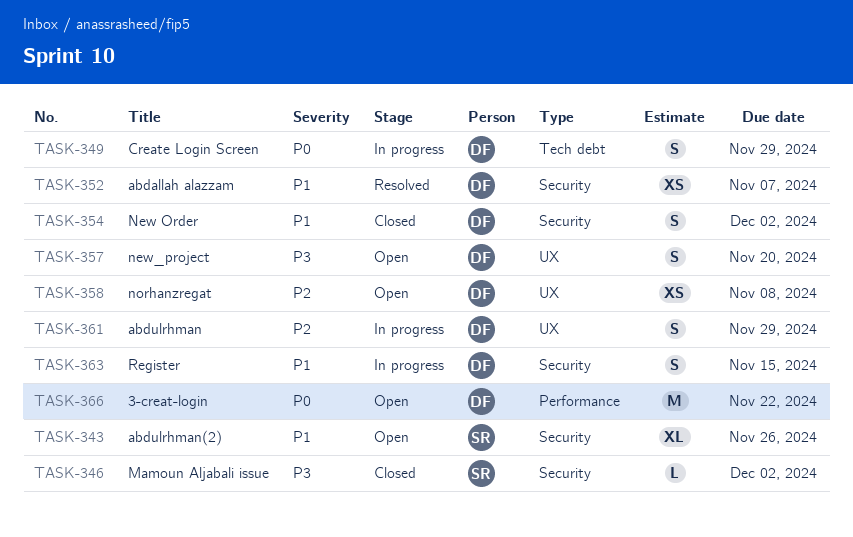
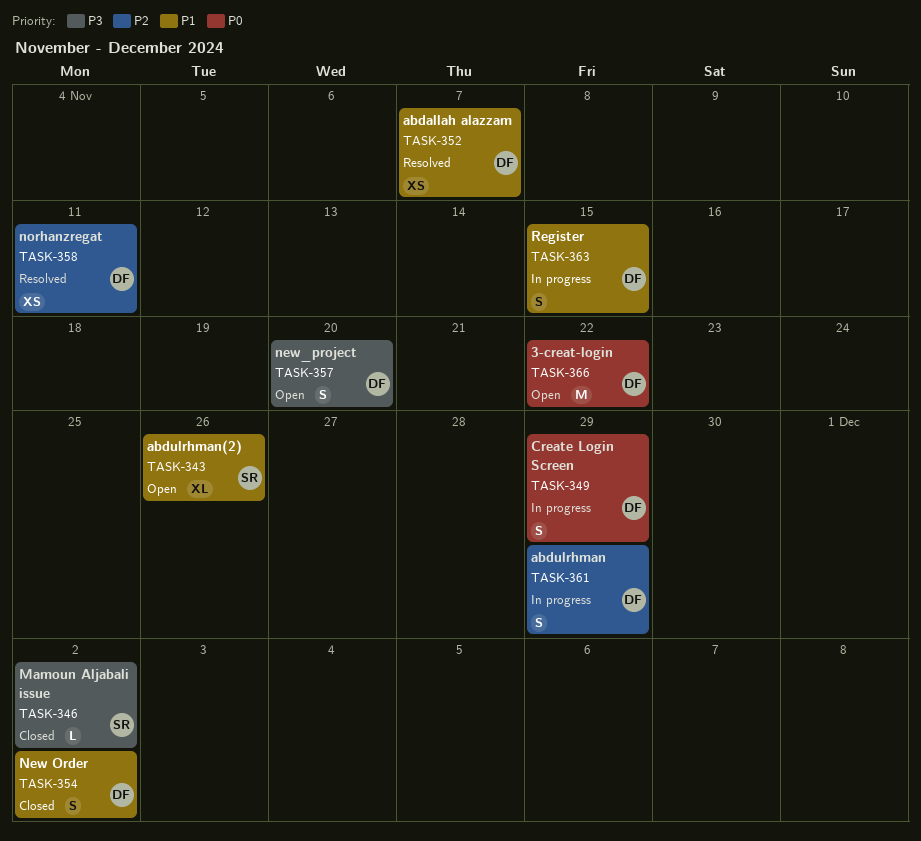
TASK-358, status: Open -> Resolved
TASK-358, due: Nov 8 -> Nov 11

